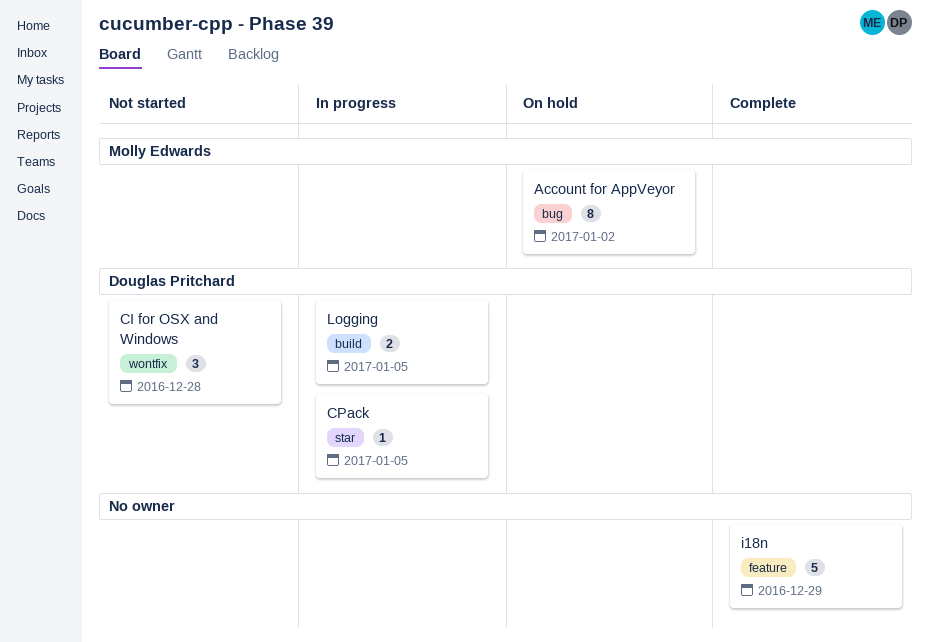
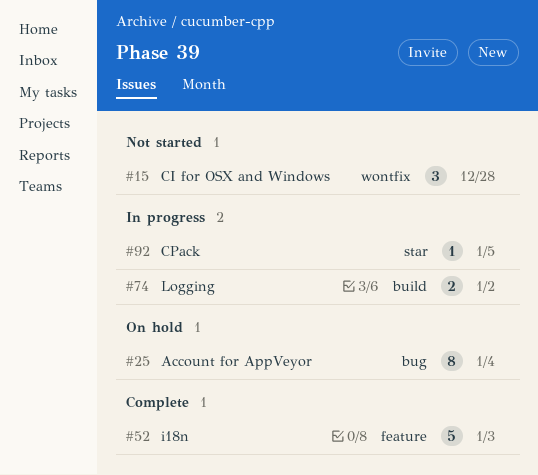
Account for AppVeyor, due: Jan 2 -> Jan 4
i18n, due: Dec 29 -> Jan 3
Logging, due: Jan 5 -> Jan 2

